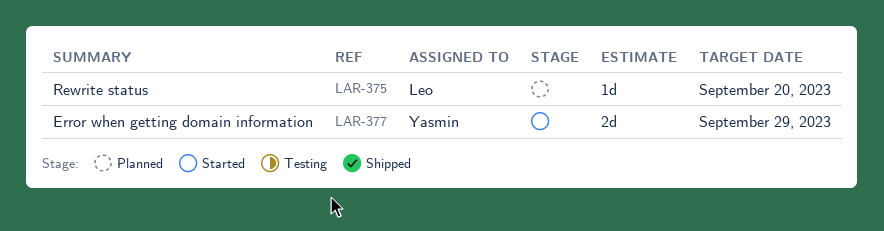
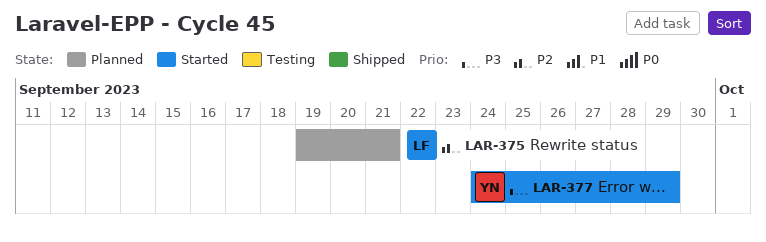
LAR-375, due: Sep 20 -> Sep 21

